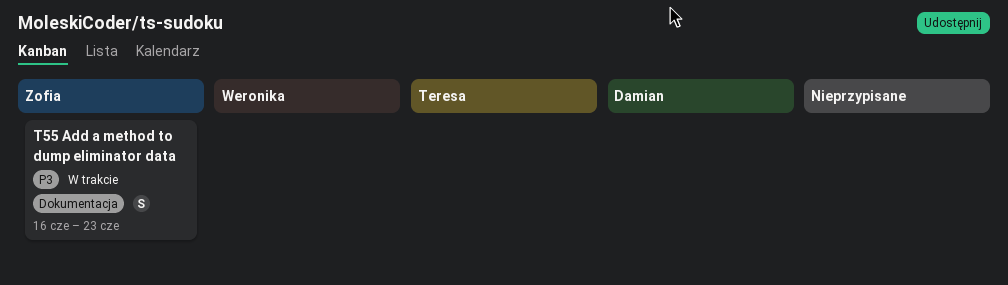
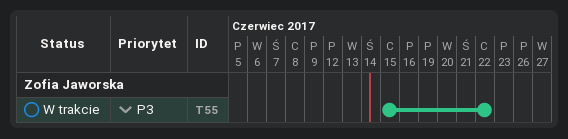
T55, start: Jun 16 -> Jun 15
T55, due: Jun 23 -> Jun 22

